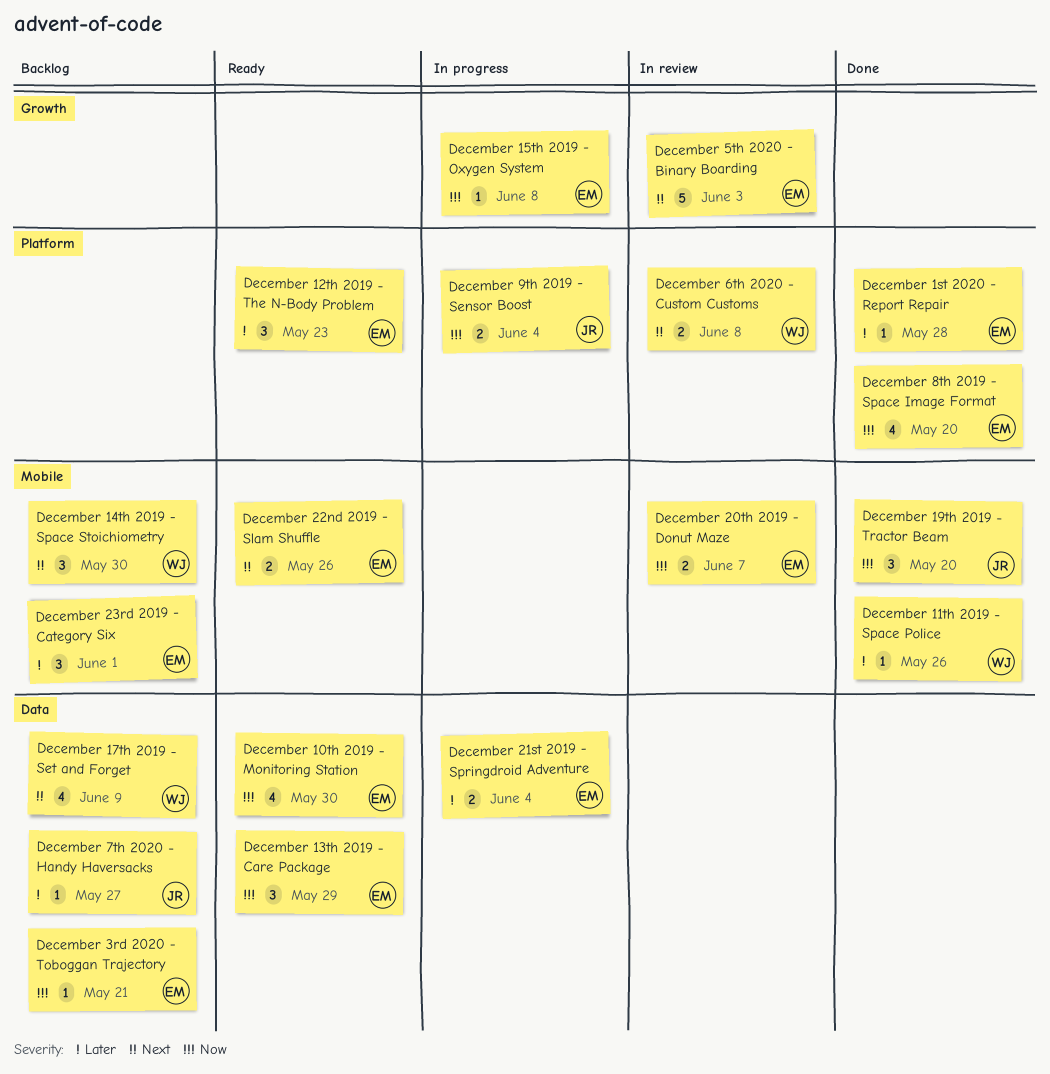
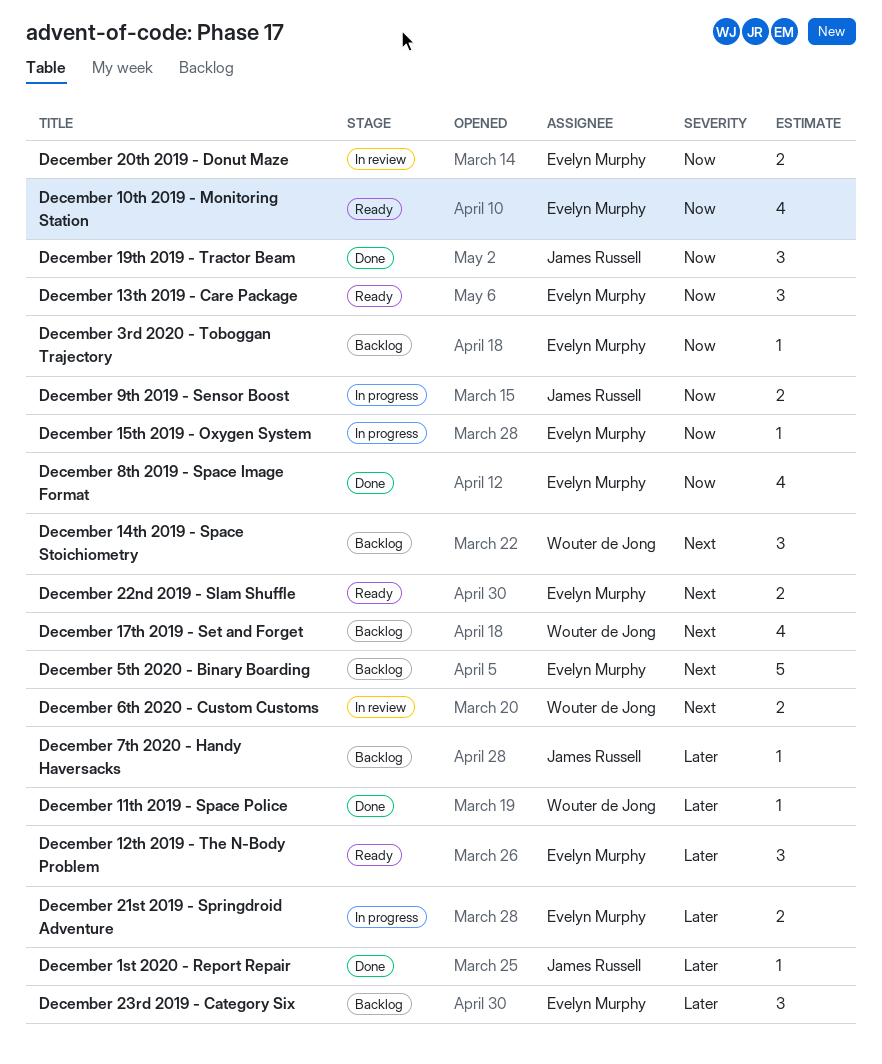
December 1st 2020 - Report Repair, owner: Evelyn Murphy -> James Russell
December 5th 2020 - Binary Boarding, status: In review -> Backlog

